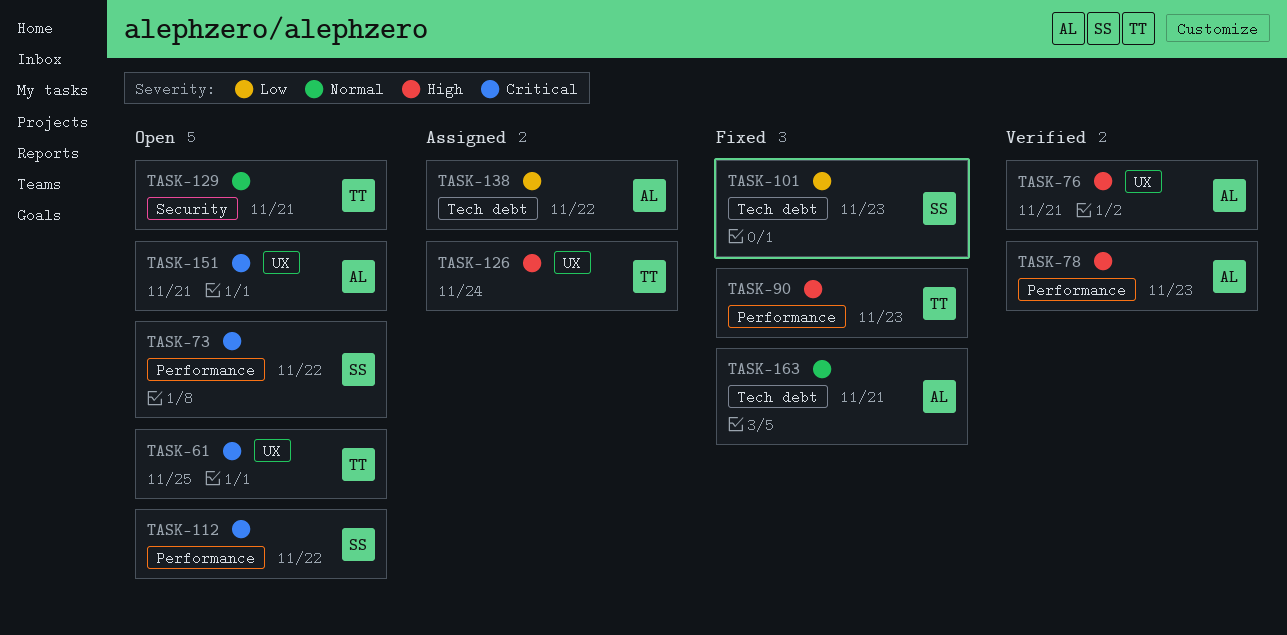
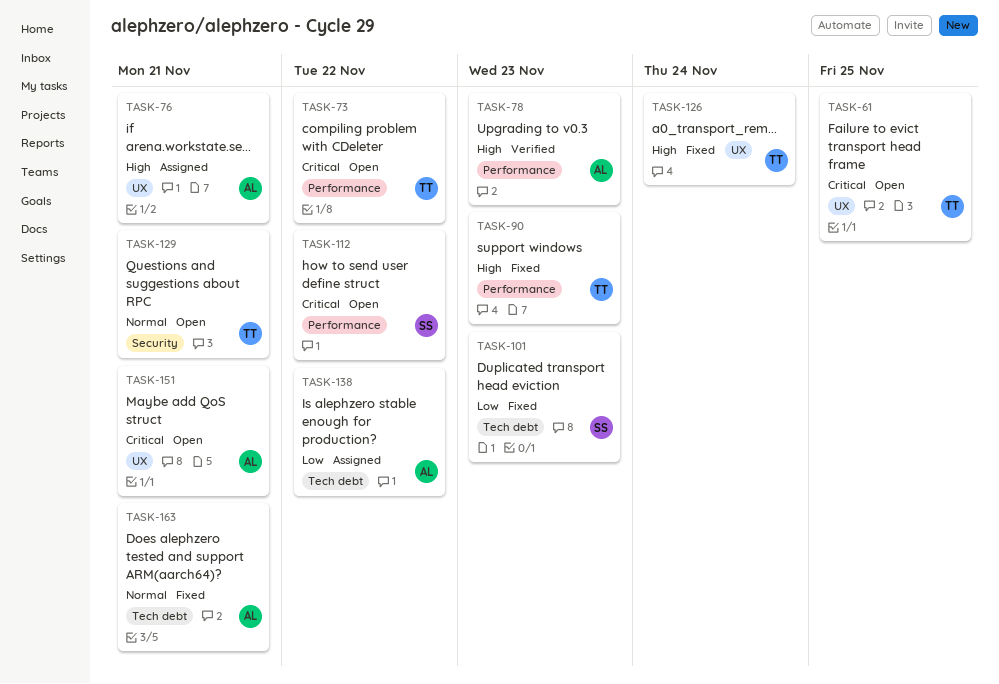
TASK-73, owner: SS -> TT
TASK-76, status: Verified -> Assigned
TASK-126, status: Assigned -> Fixed

